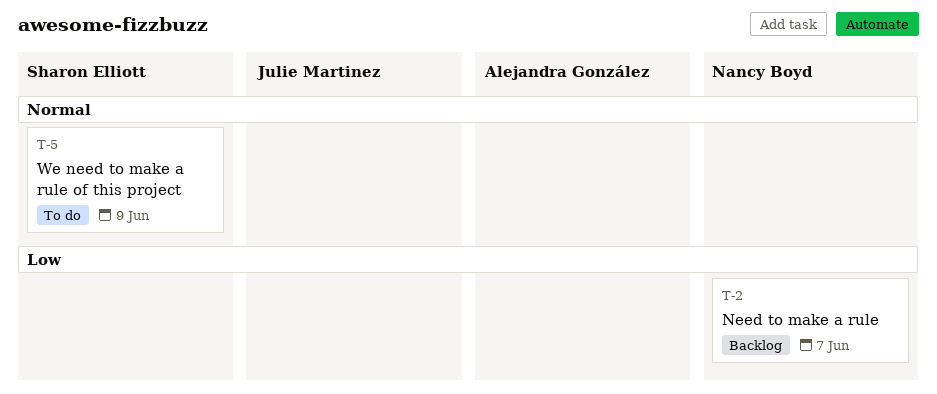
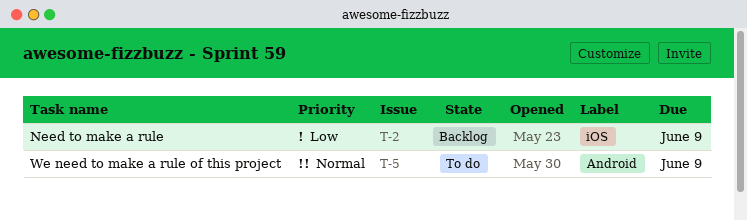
T-2, due: Jun 7 -> Jun 9

